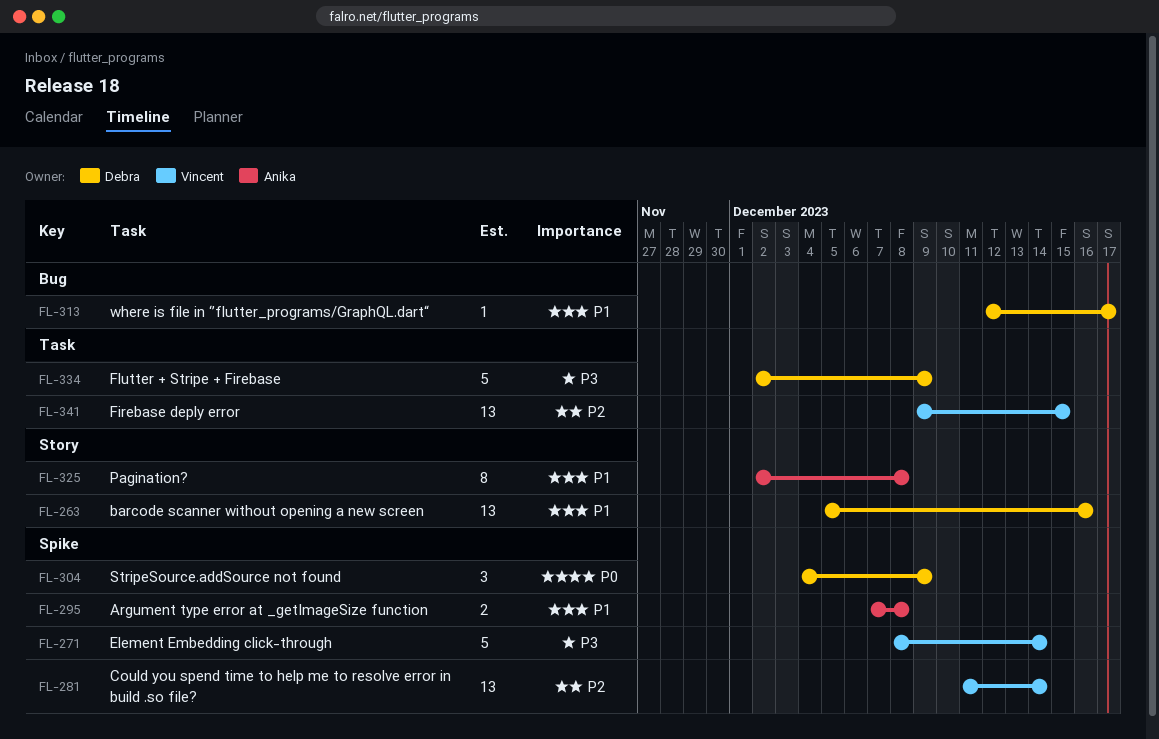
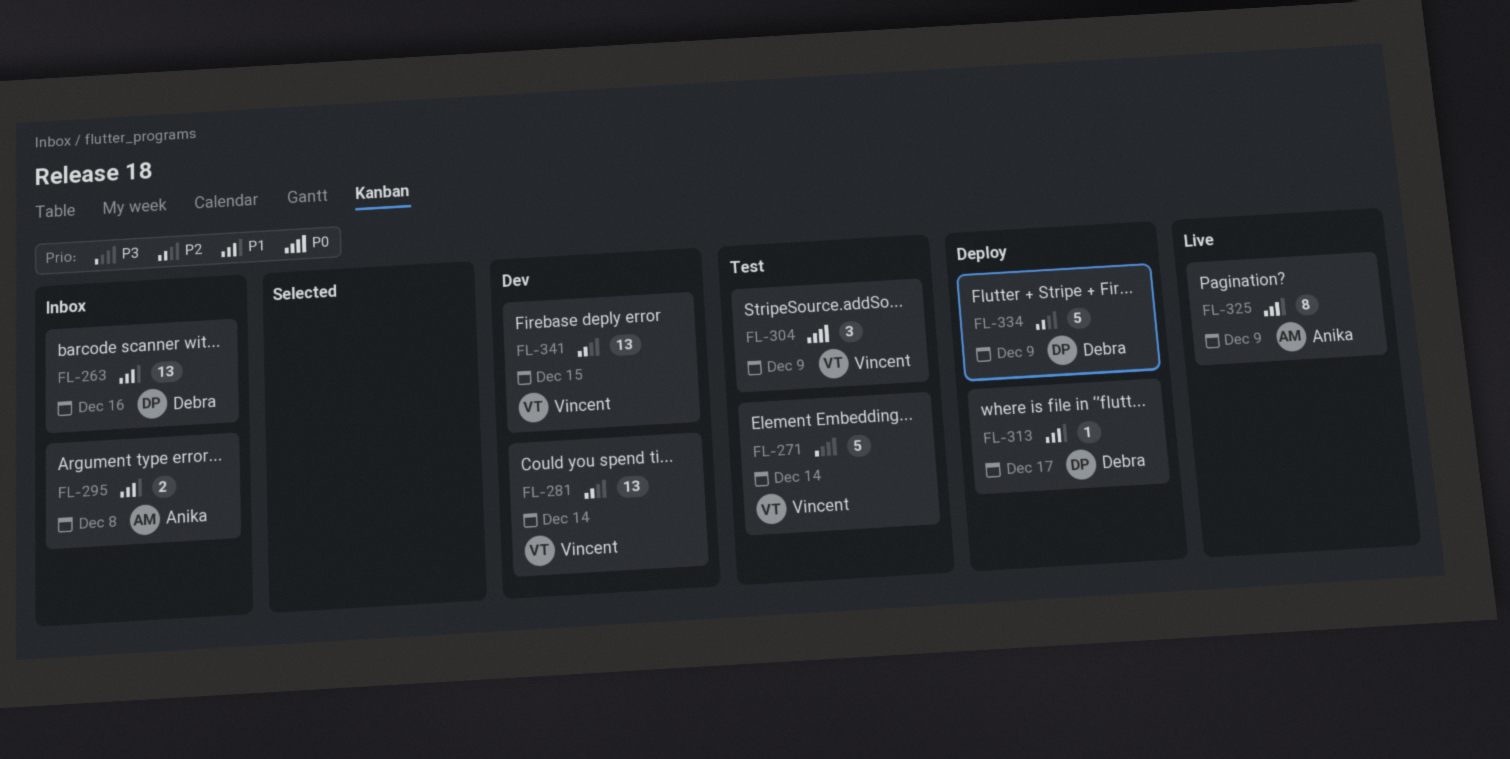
FL-304, owner: Debra -> Vincent
FL-325, due: Dec 8 -> Dec 9
FL-334, priority: P3 -> P2

